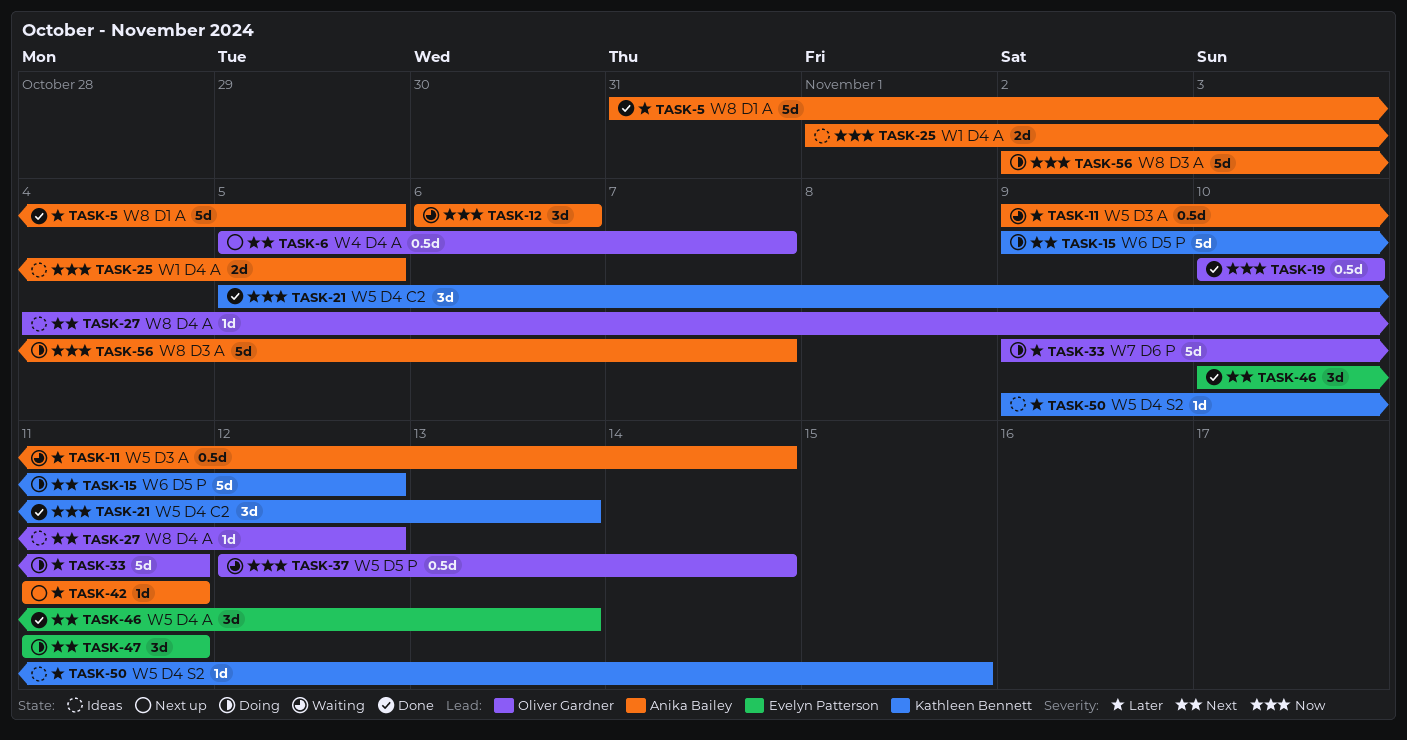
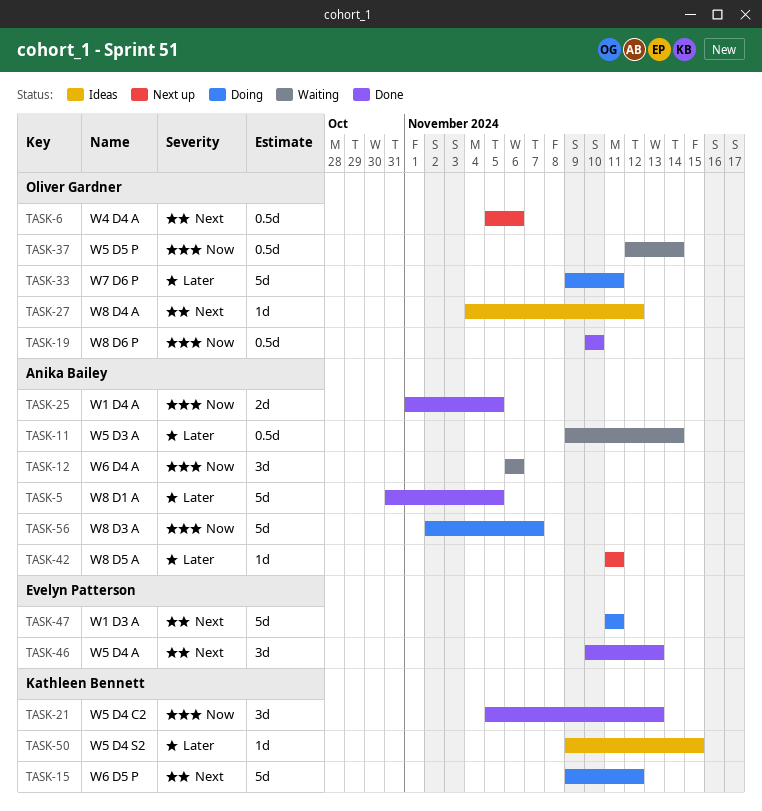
TASK-6, due: Nov 7 -> Nov 6
TASK-25, status: Ideas -> Done
TASK-47, estimate: 3d -> 5d

